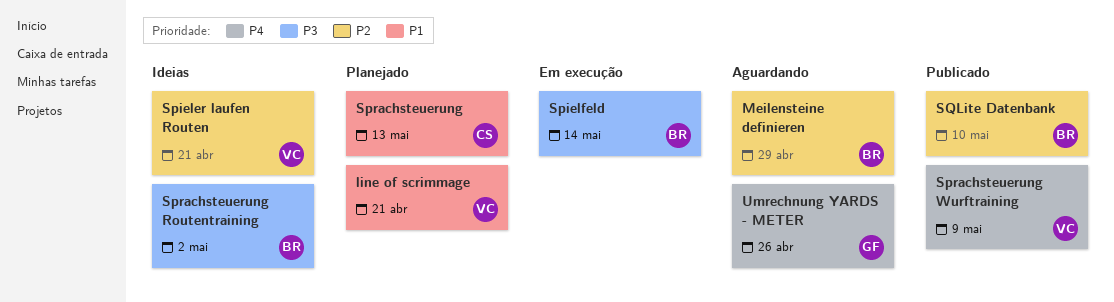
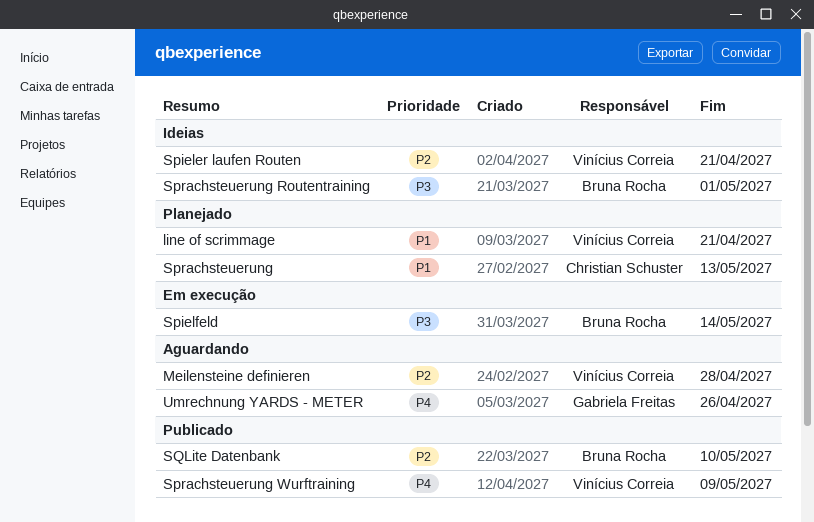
Meilensteine definieren, owner: Bruna Rocha -> Vinícius Correia
Meilensteine definieren, due: Apr 29 -> Apr 28
Sprachsteuerung Routentraining, due: May 2 -> May 1

